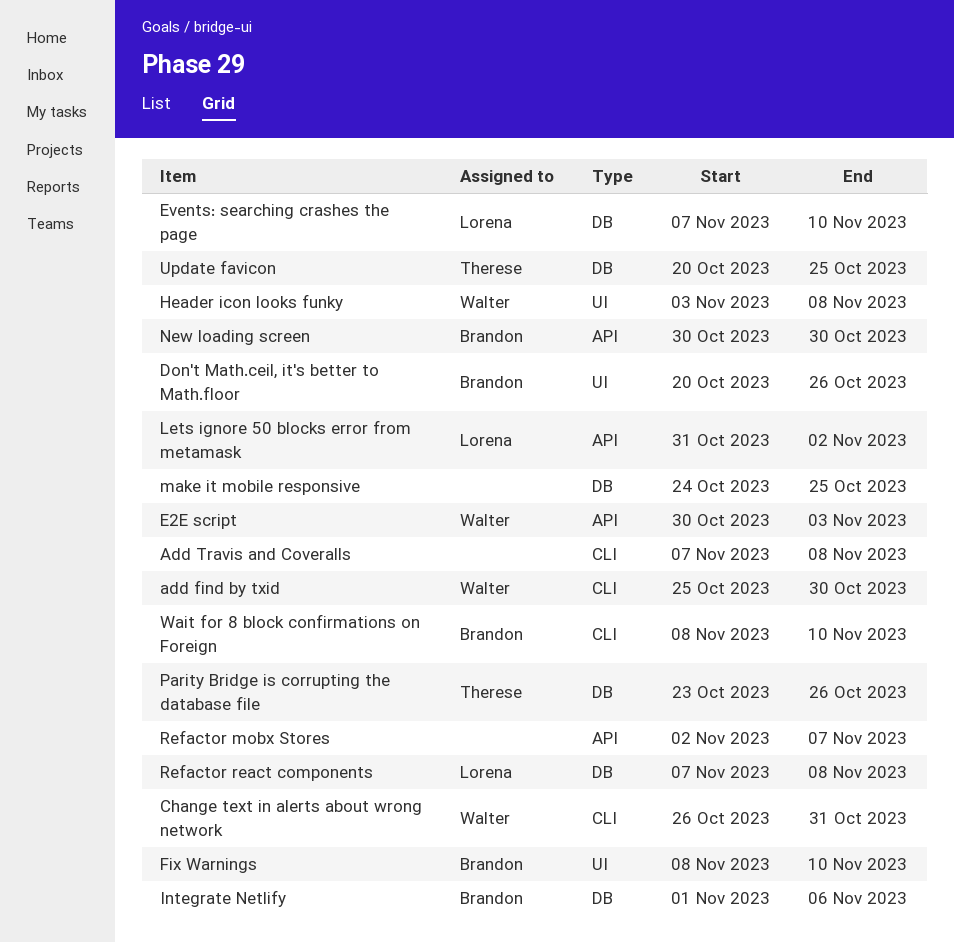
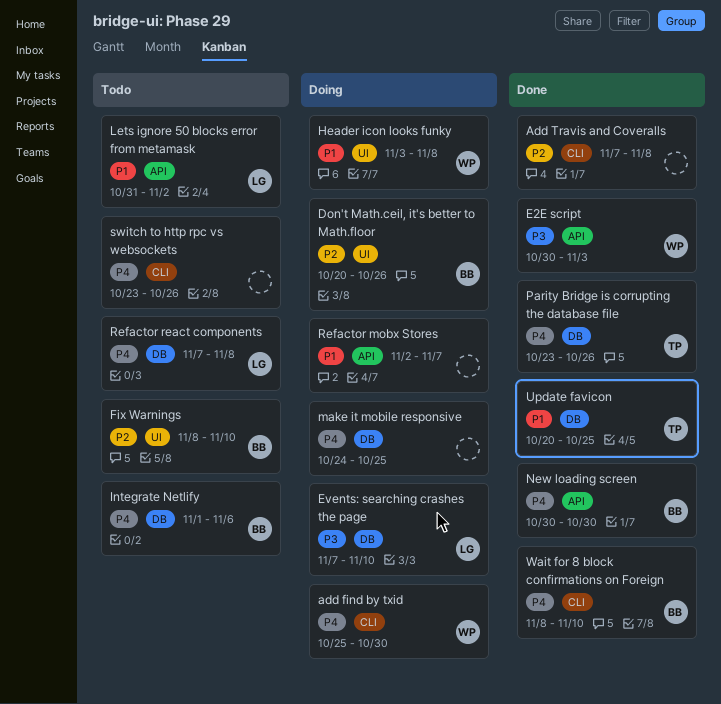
Change text in alerts about wrong network: present -> none
switch to http rpc vs websockets: none -> present

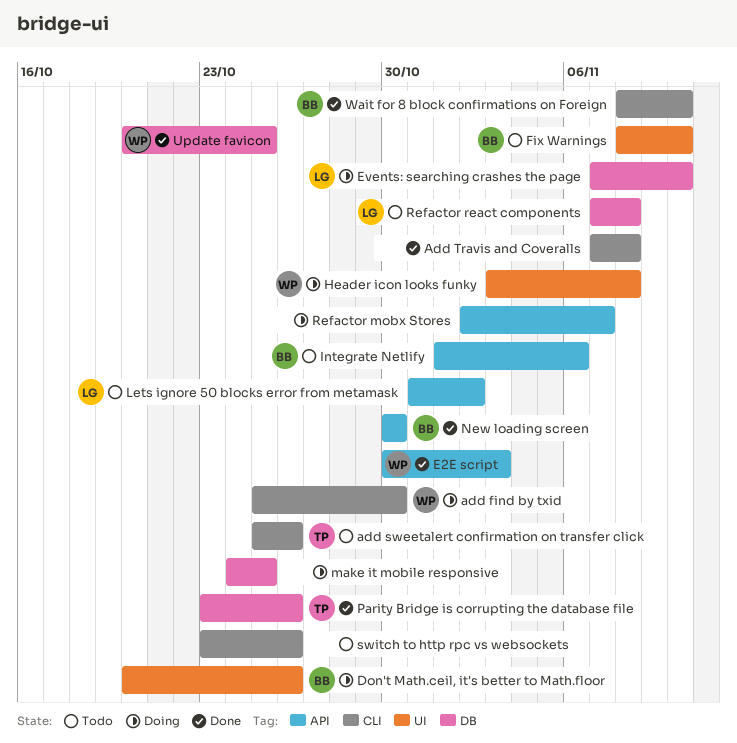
add sweetalert confirmation on transfer click: none -> present
Integrate Netlify, label: DB -> API
Update favicon, owner: TP -> WP

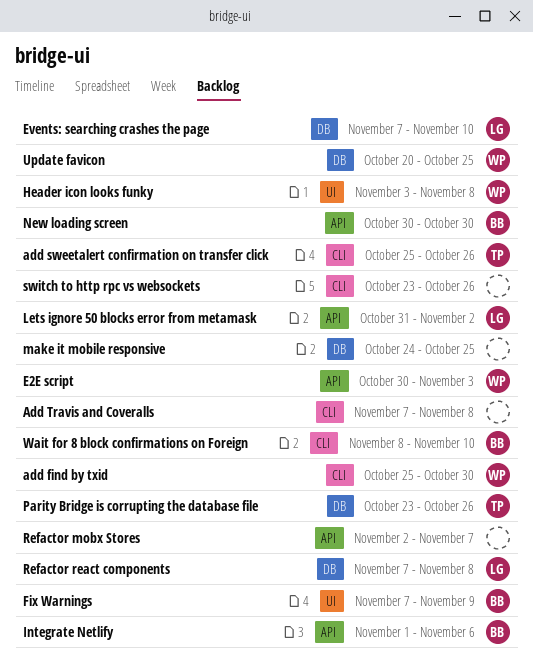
Don't Math.ceil, it's better to Math.floor: present -> none
Fix Warnings, start: Nov 8 -> Nov 7
Fix Warnings, due: Nov 10 -> Nov 9

